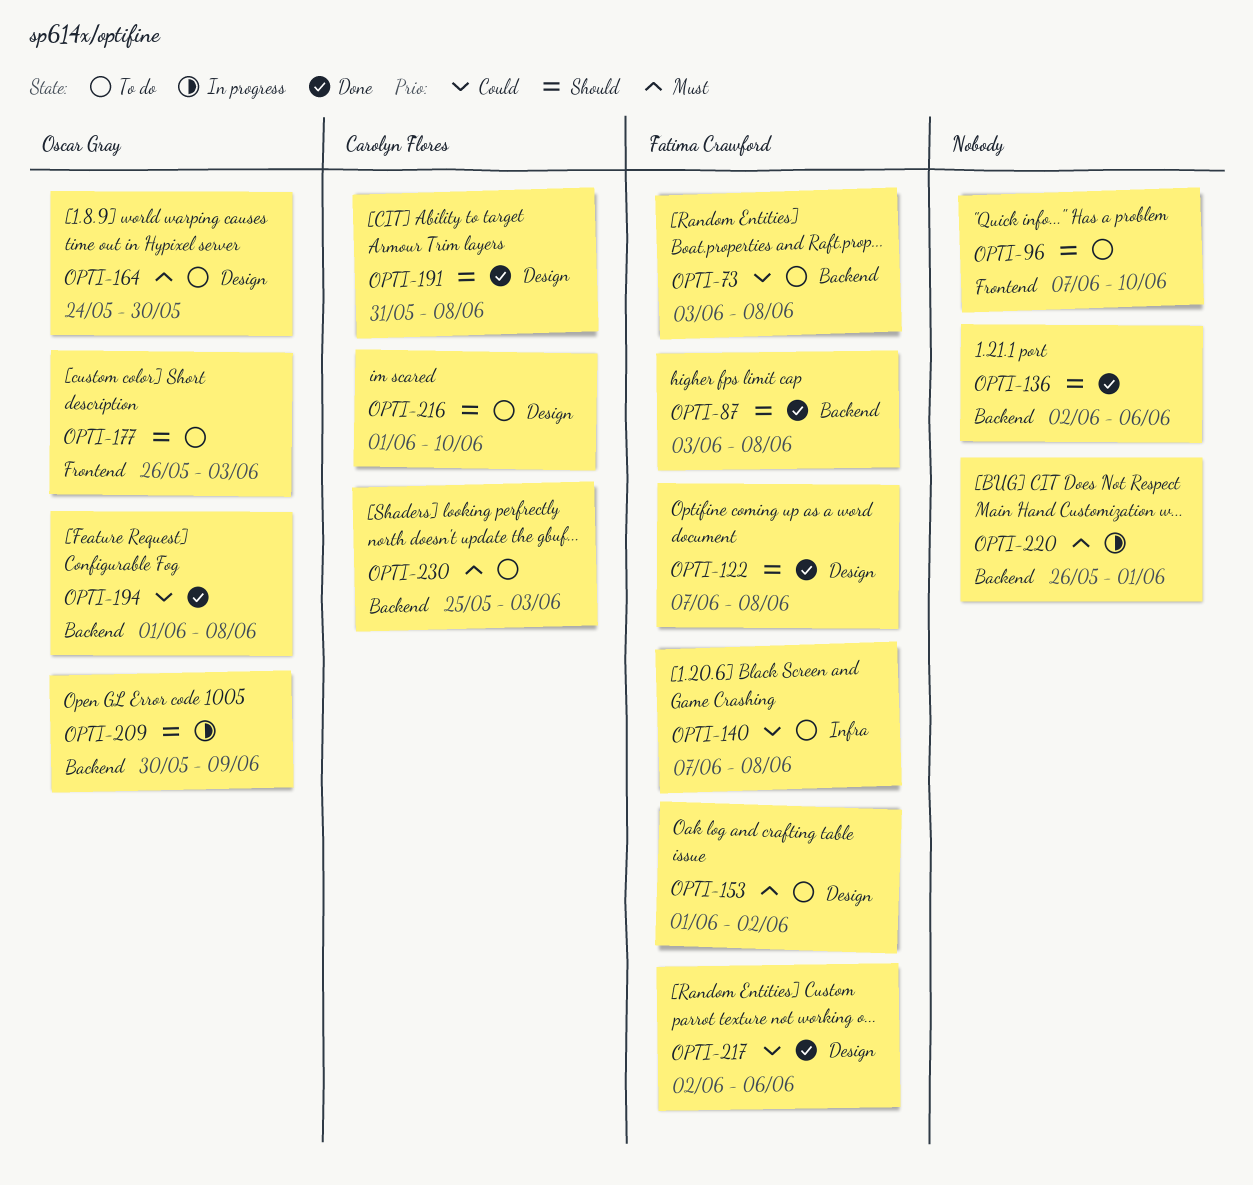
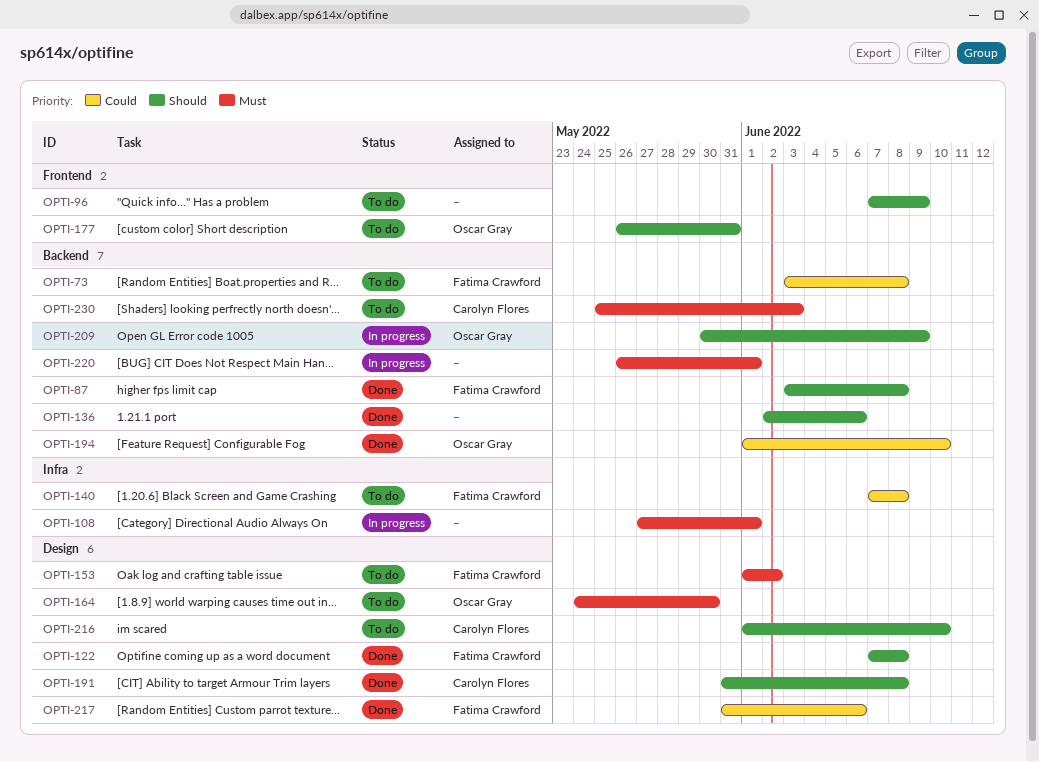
OPTI-96, due: Jun 10 -> Jun 9
OPTI-108: none -> present
OPTI-177, due: Jun 3 -> May 31
OPTI-194, due: Jun 8 -> Jun 10
OPTI-217, start: Jun 2 -> May 31

